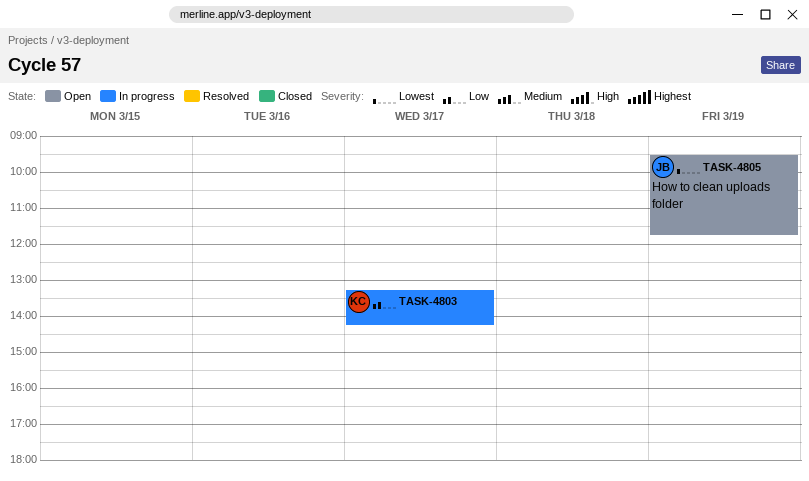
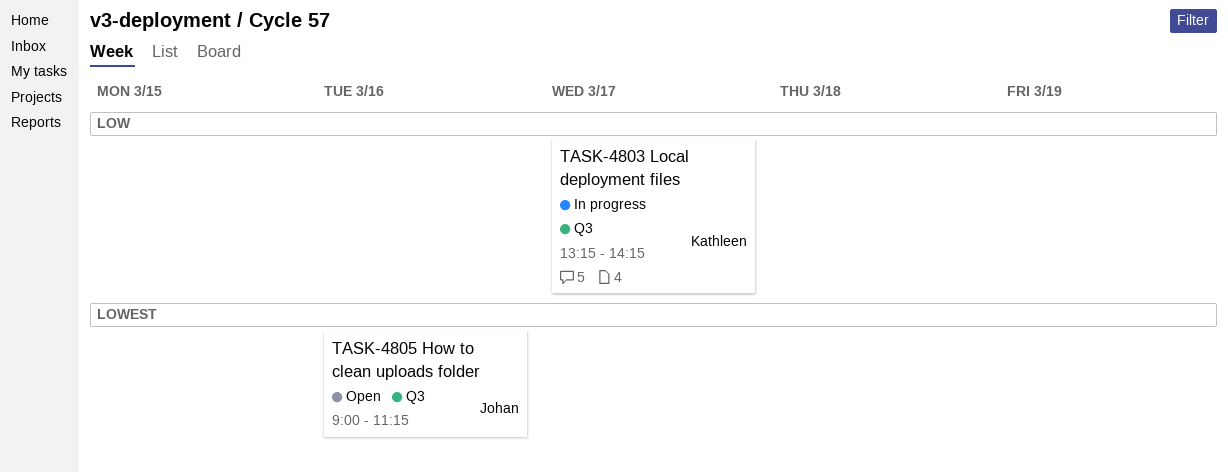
TASK-4805, day: Mar 19 -> Mar 16
TASK-4805, begins: 09:30 -> 09:00
TASK-4805, ends: 11:45 -> 11:15

